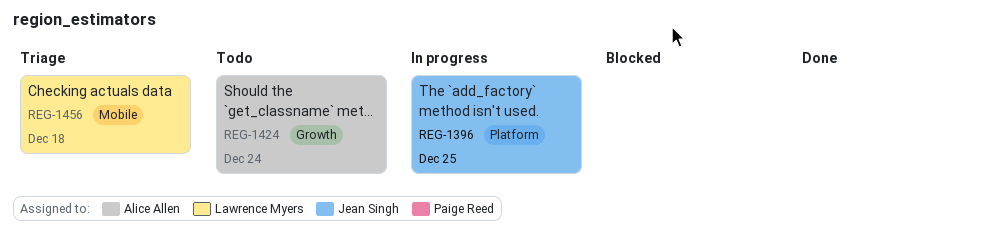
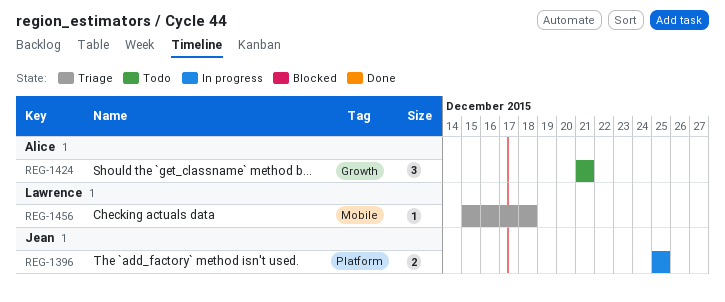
REG-1424, due: Dec 24 -> Dec 21

